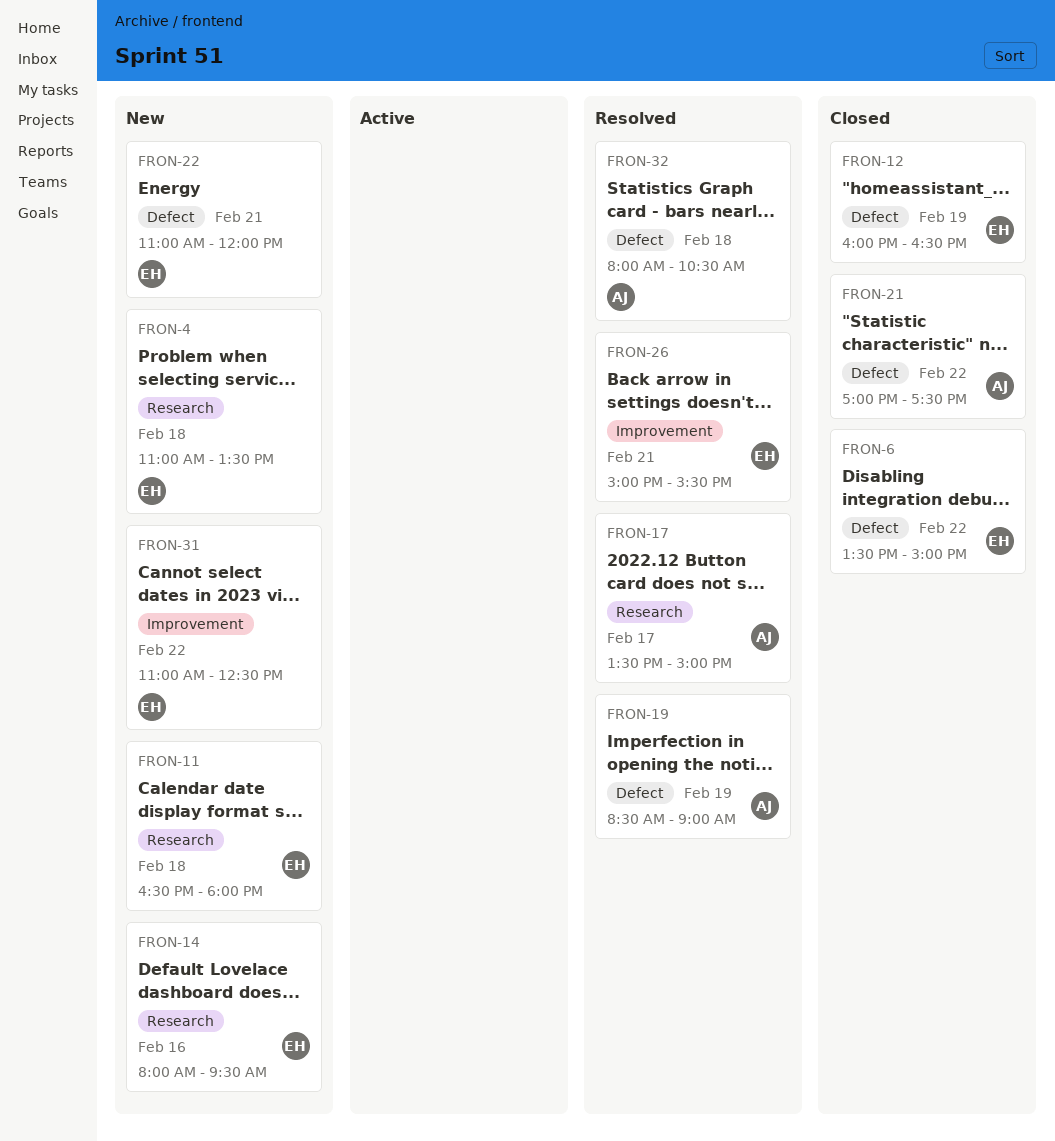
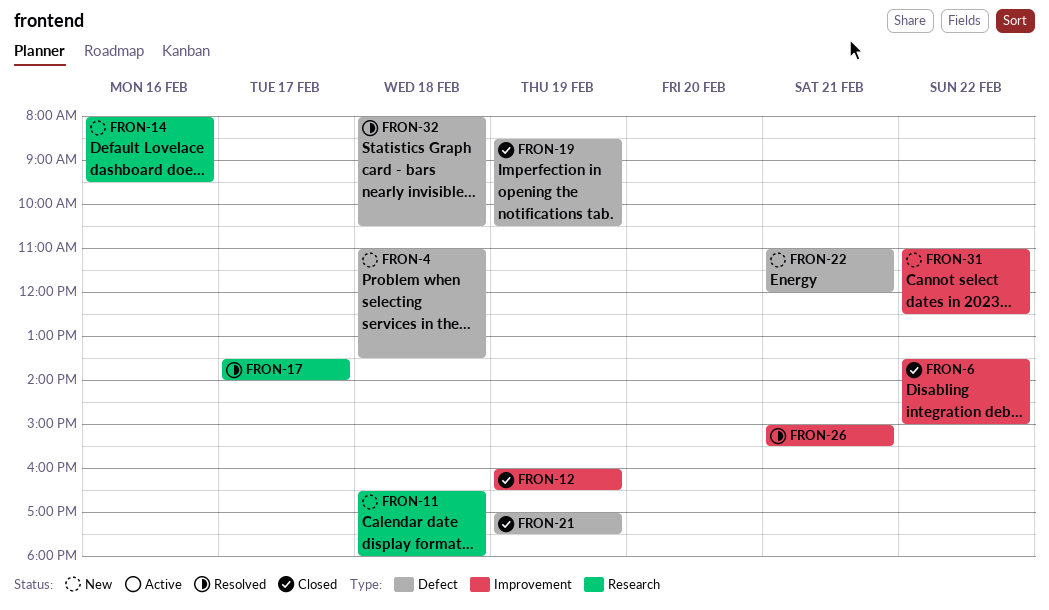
FRON-4, label: Research -> Defect
FRON-6, label: Defect -> Improvement
FRON-12, label: Defect -> Improvement
FRON-17, ends: 15:00 -> 14:00
FRON-19, status: Resolved -> Closed
FRON-19, ends: 09:00 -> 10:30
FRON-21, day: Feb 22 -> Feb 19

